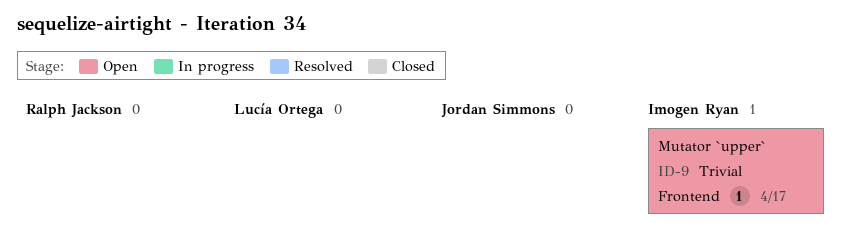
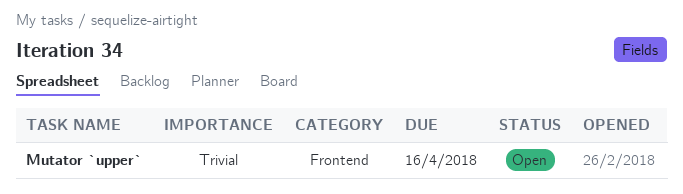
Mutator `upper`, due: Apr 17 -> Apr 16

